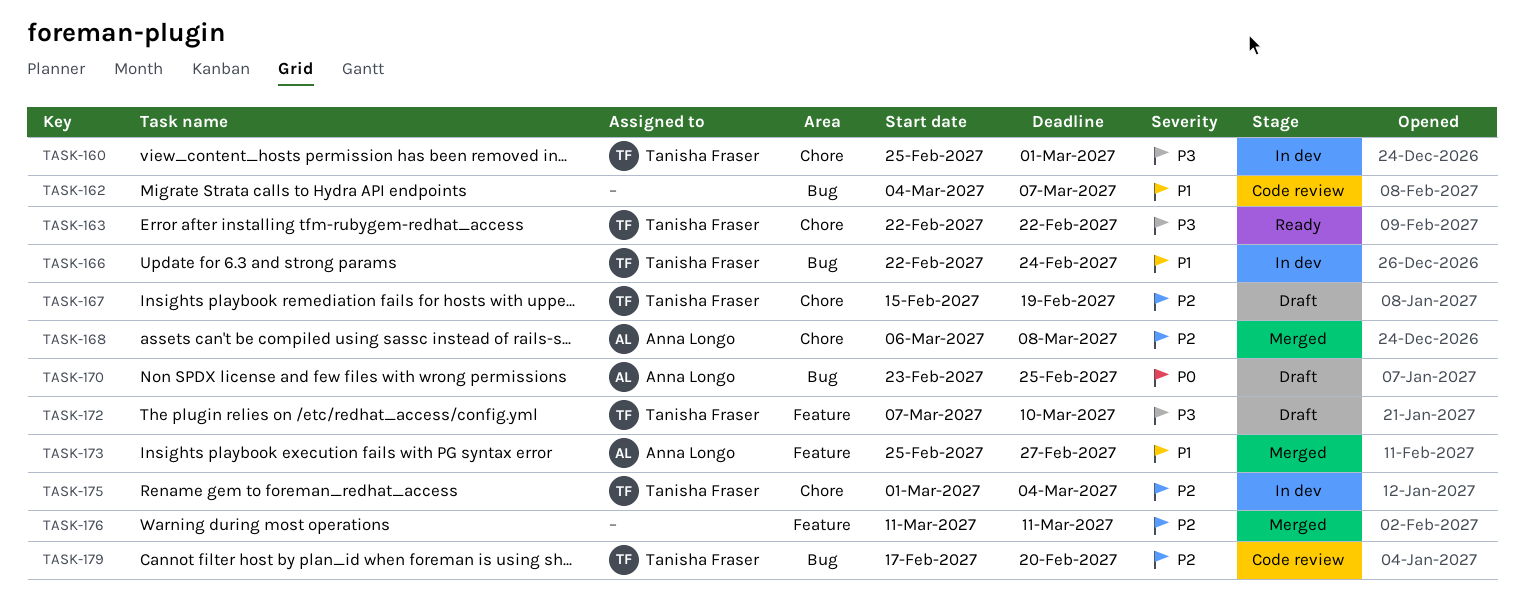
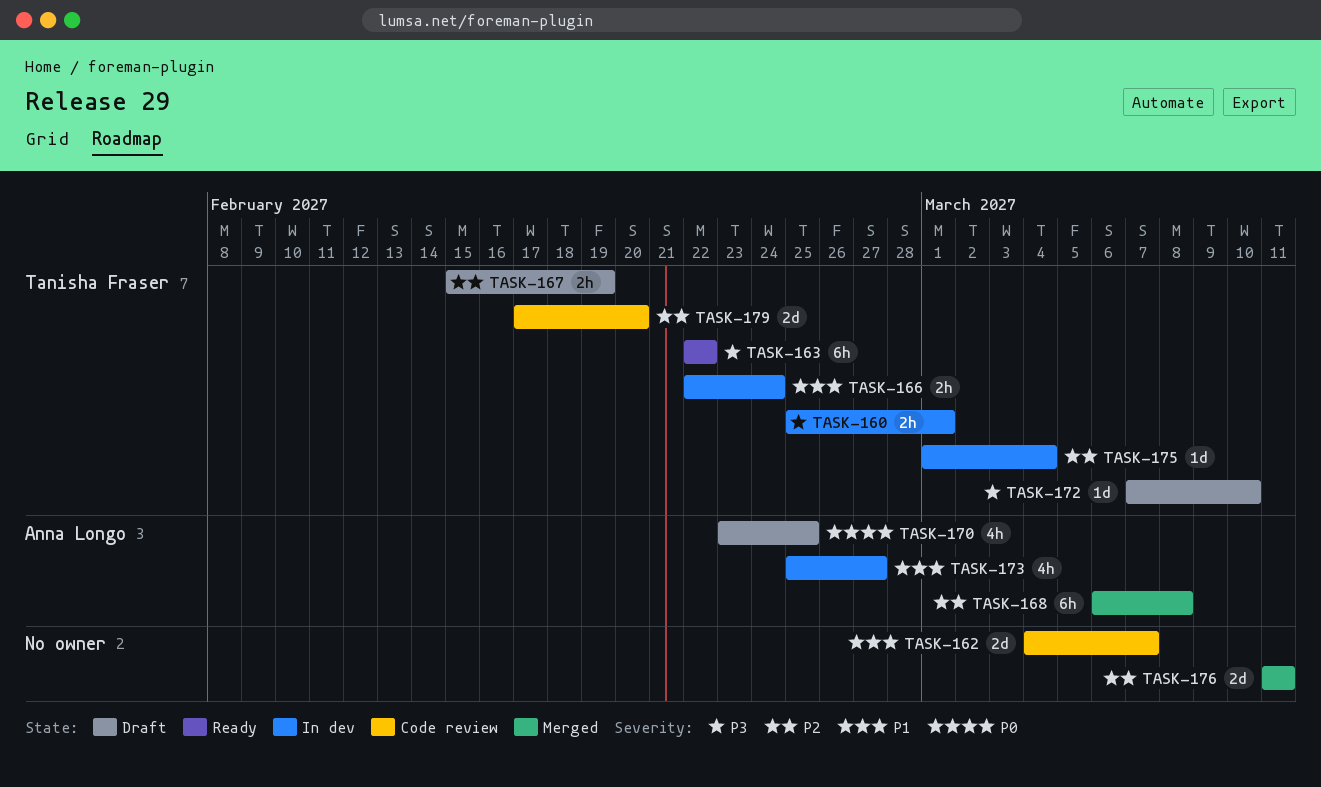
TASK-173, status: Merged -> In dev

